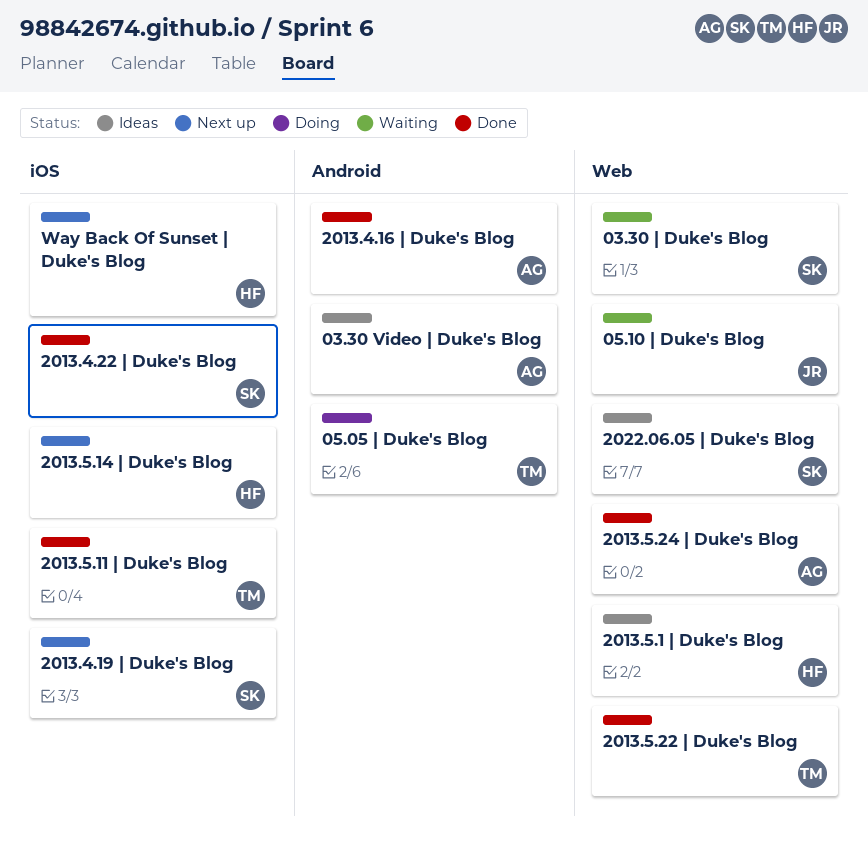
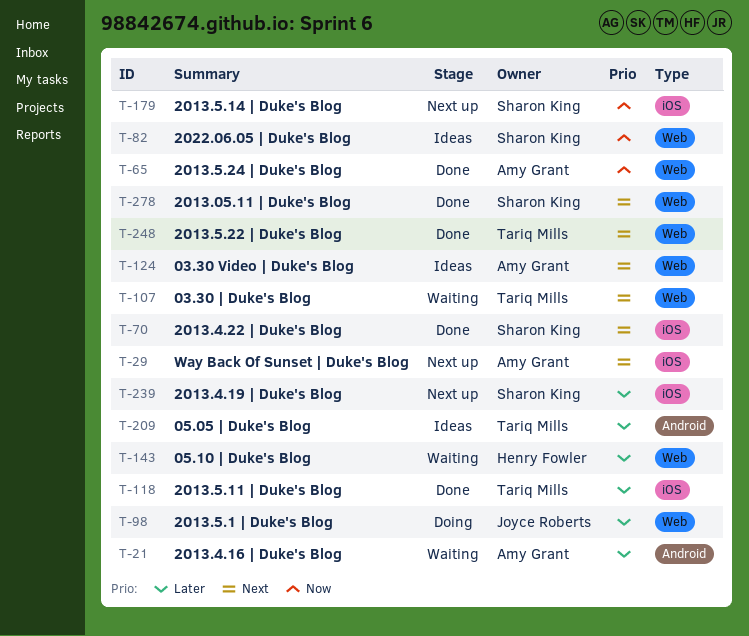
03.30 Video | Duke's Blog, label: Android -> Web
03.30 | Duke's Blog, owner: Sharon King -> Tariq Mills
05.05 | Duke's Blog, status: Doing -> Ideas
05.10 | Duke's Blog, owner: Joyce Roberts -> Henry Fowler
2013.05.11 | Duke's Blog: none -> present
2013.4.16 | Duke's Blog, status: Done -> Waiting
2013.5.1 | Duke's Blog, status: Ideas -> Doing
2013.5.1 | Duke's Blog, owner: Henry Fowler -> Joyce Roberts
2013.5.14 | Duke's Blog, owner: Henry Fowler -> Sharon King
Way Back Of Sunset | Duke's Blog, owner: Henry Fowler -> Amy Grant

